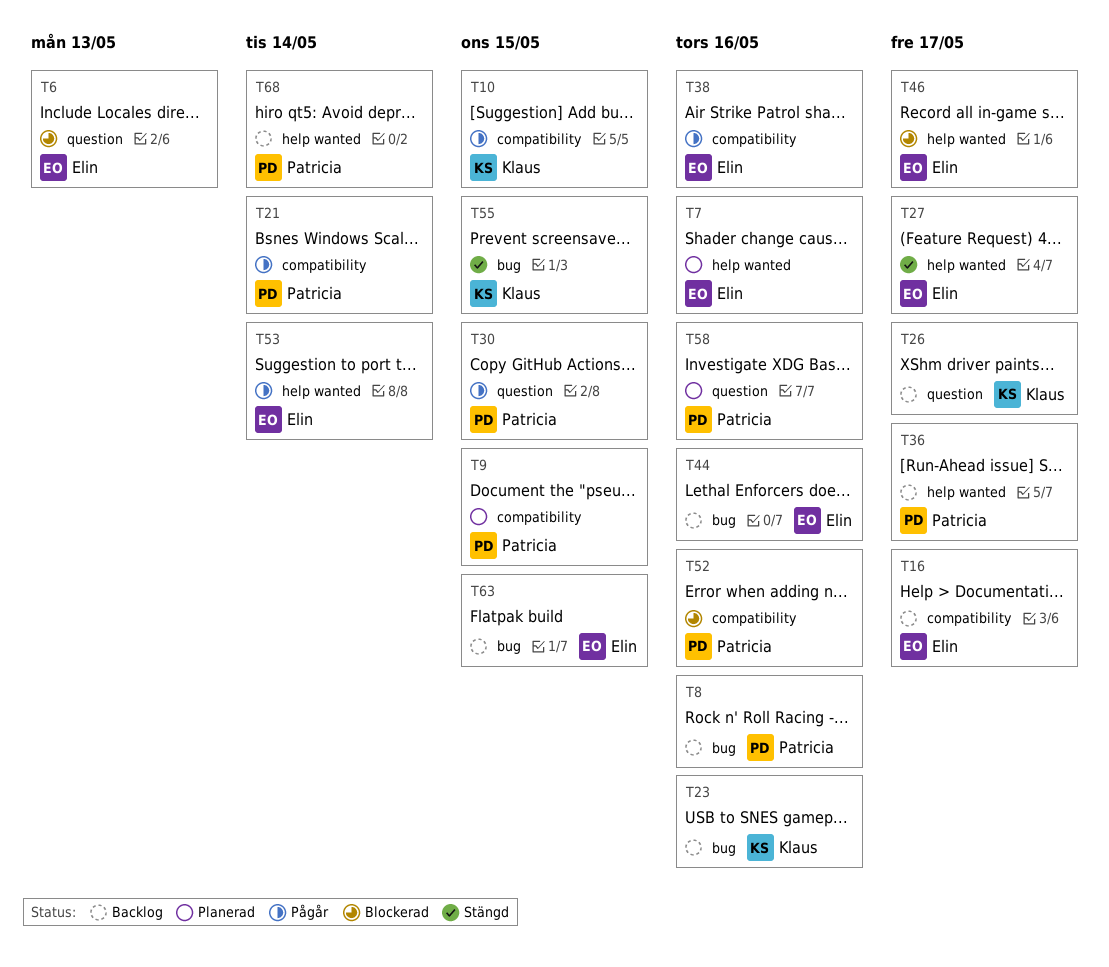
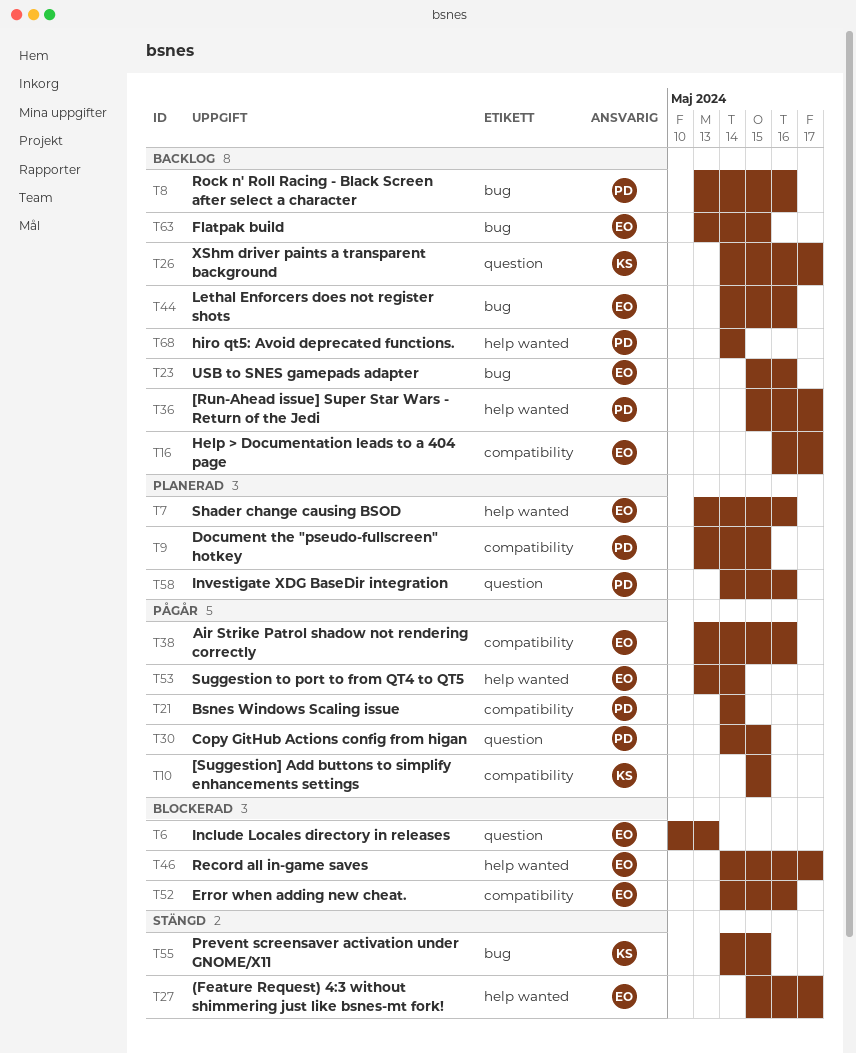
T23, owner: Klaus -> Elin
T52, owner: Patricia -> Elin

